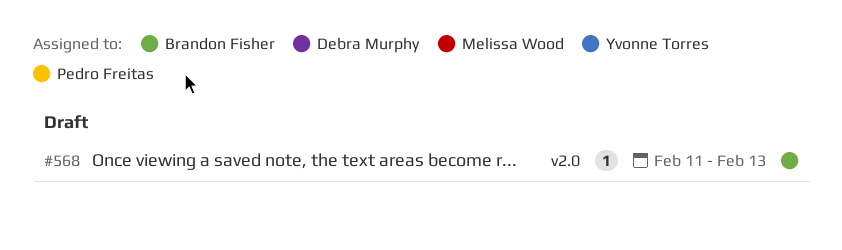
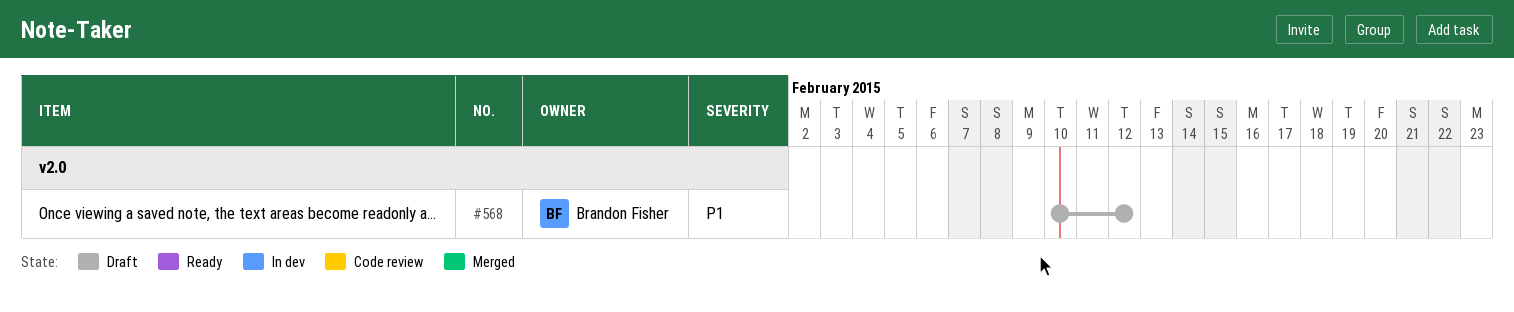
#568, start: Feb 11 -> Feb 10
#568, due: Feb 13 -> Feb 12

